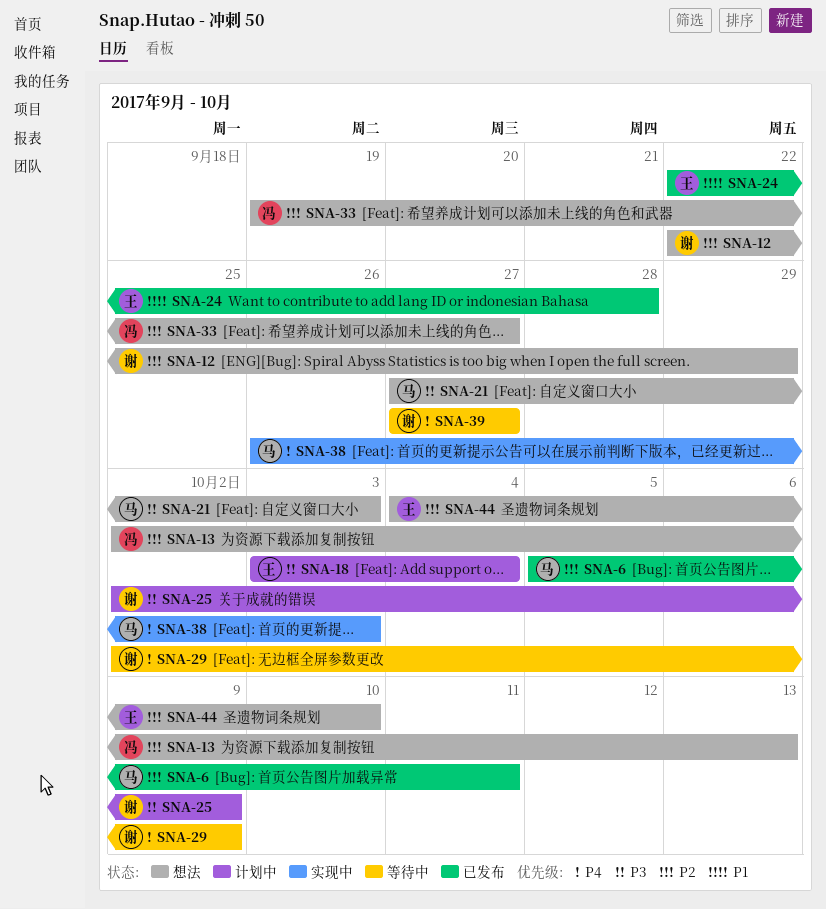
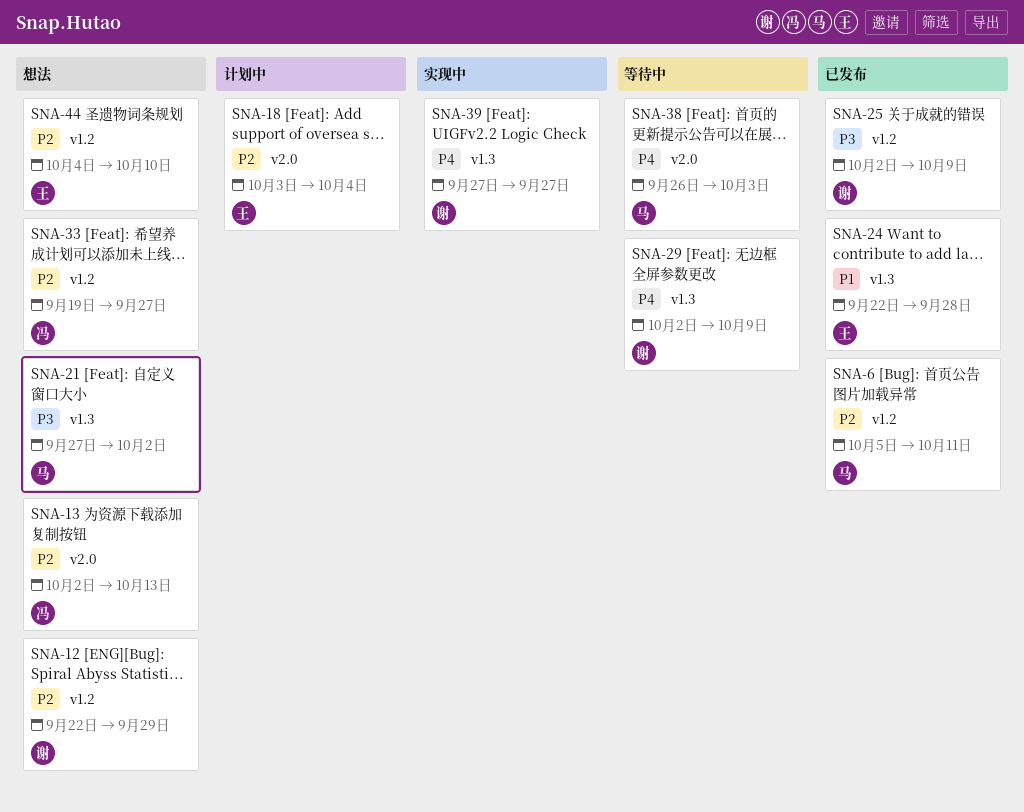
SNA-18, priority: P3 -> P2
SNA-21, due: Oct 3 -> Oct 2
SNA-25, status: 计划中 -> 已发布
SNA-38, status: 实现中 -> 等待中
SNA-39, status: 等待中 -> 实现中

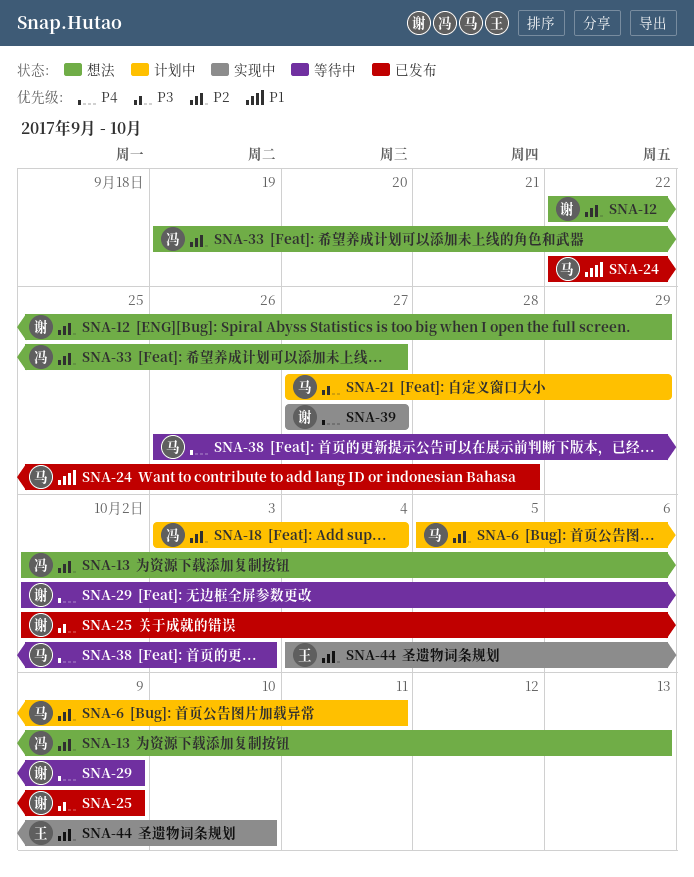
SNA-6, status: 已发布 -> 计划中
SNA-18, owner: 王 -> 冯
SNA-21, status: 想法 -> 计划中
SNA-21, due: Oct 2 -> Sep 29
SNA-24, owner: 王 -> 马
SNA-44, status: 想法 -> 实现中

